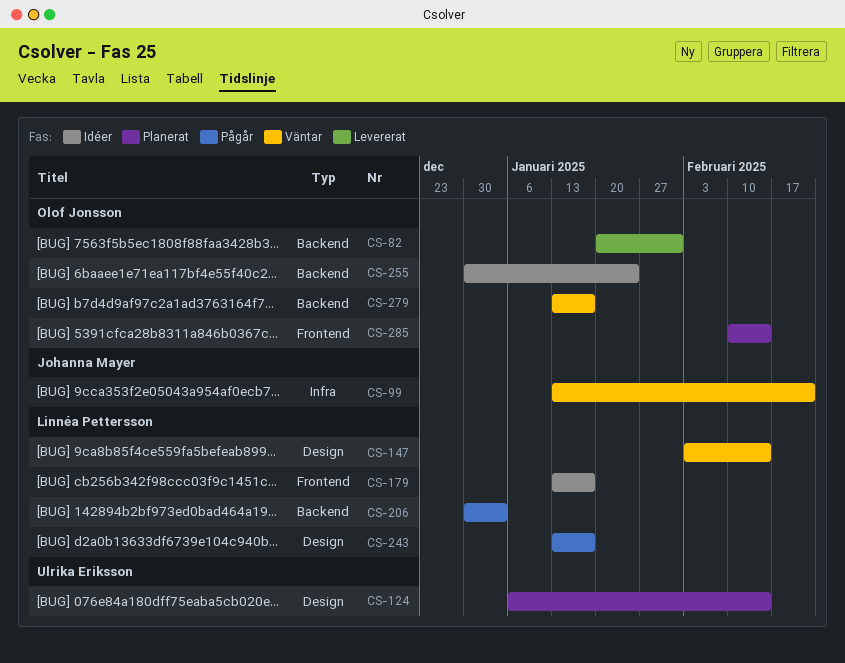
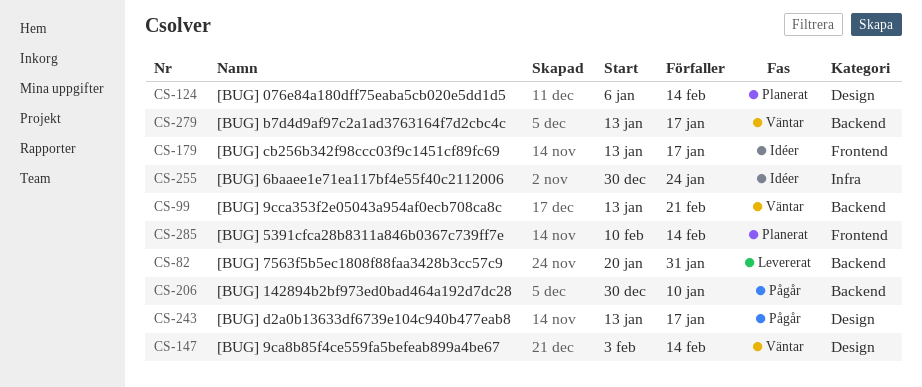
CS-99, label: Infra -> Backend
CS-206, due: Jan 3 -> Jan 10
CS-255, label: Backend -> Infra

